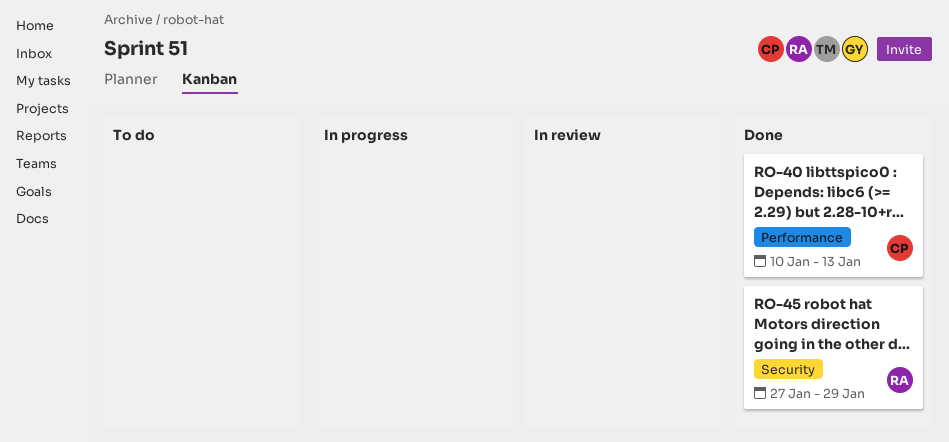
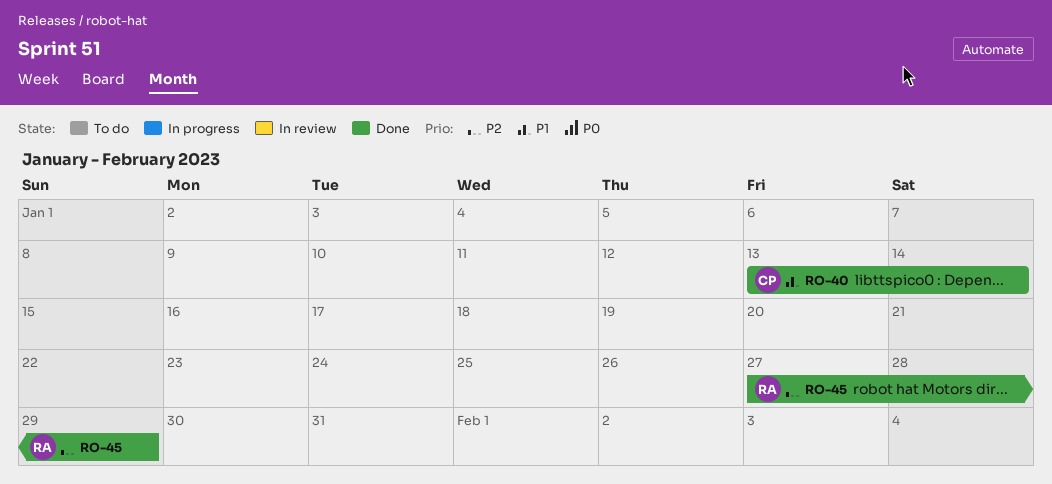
RO-40, start: Jan 10 -> Jan 13
RO-40, due: Jan 13 -> Jan 14

